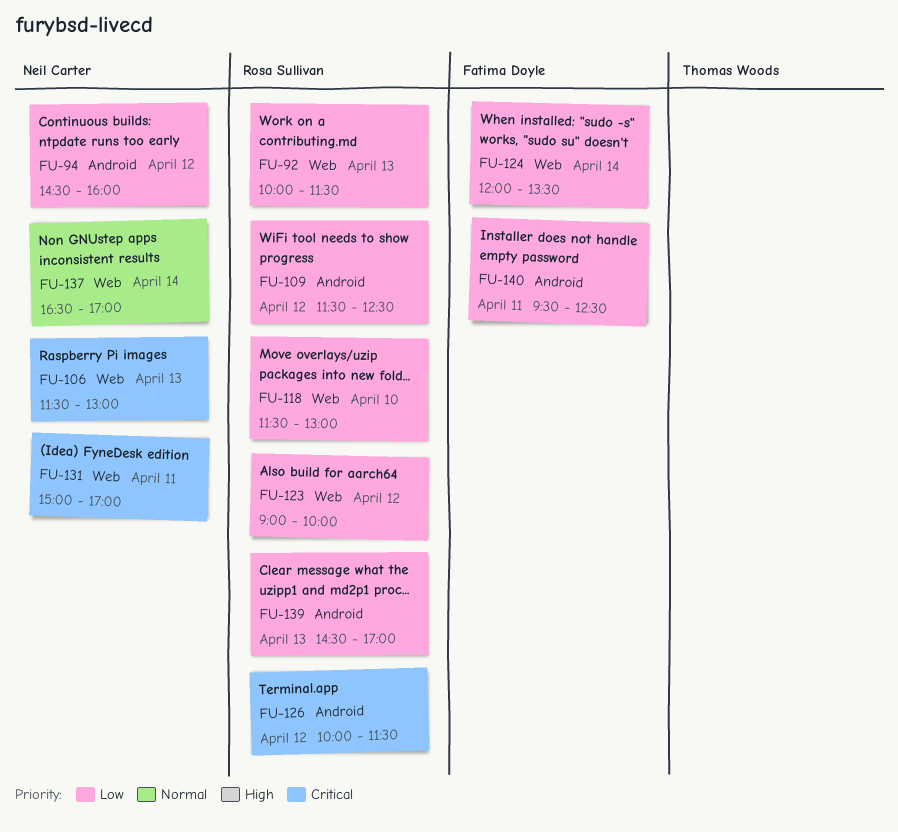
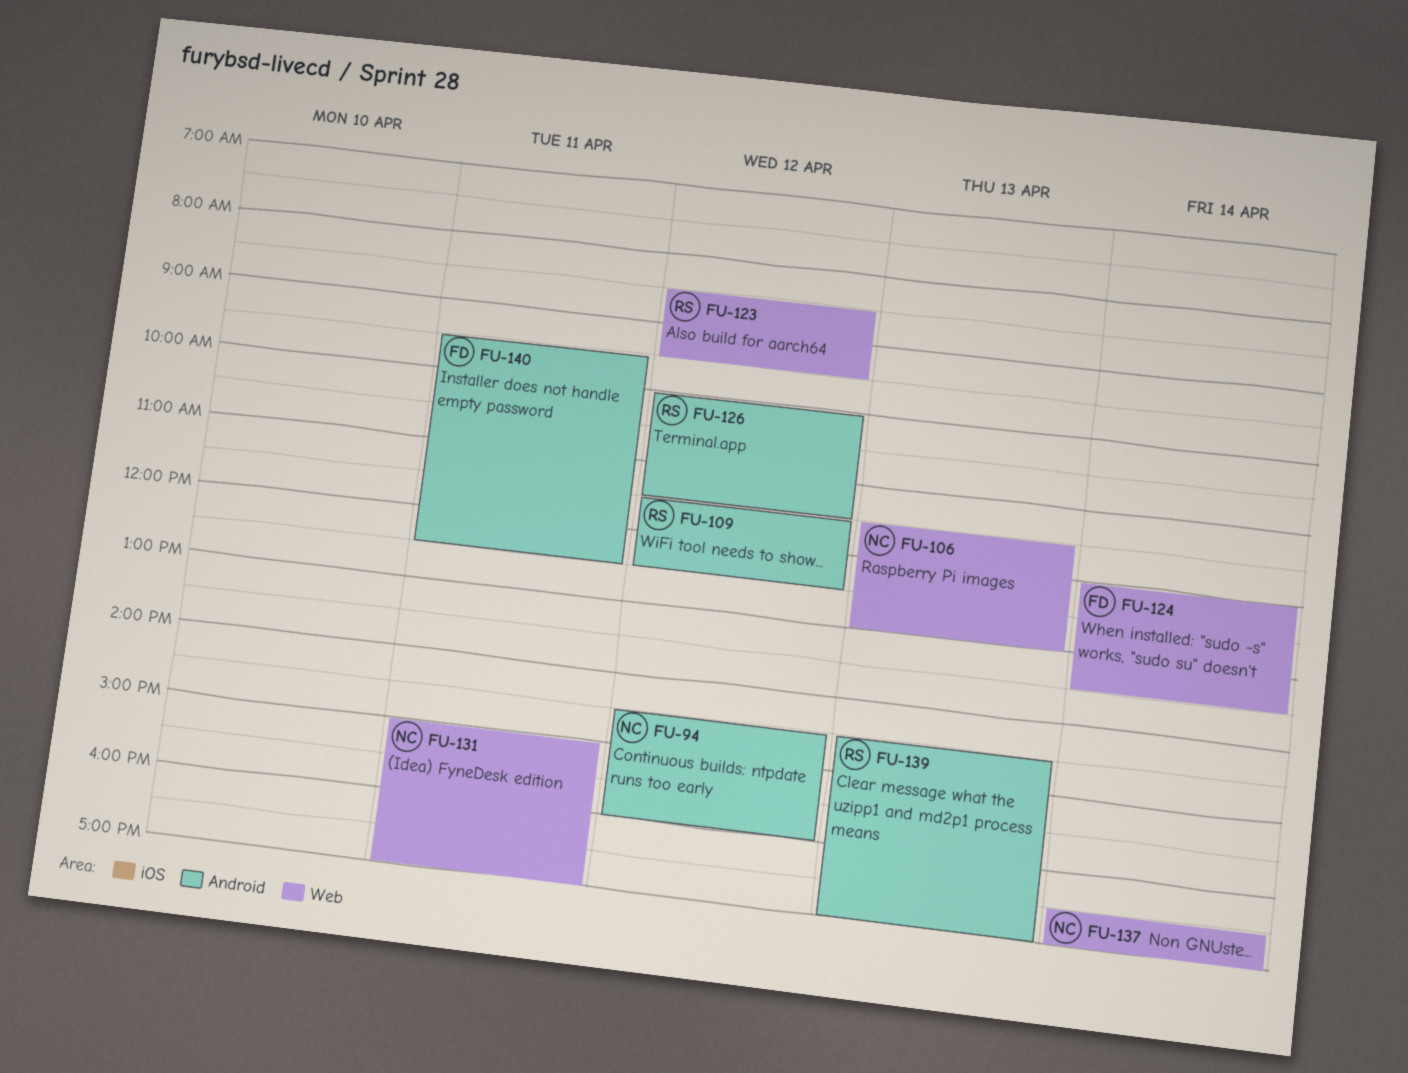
FU-92: present -> none
FU-118: present -> none
FU-123, begins: 09:00 -> 08:30
FU-123, ends: 10:00 -> 09:30

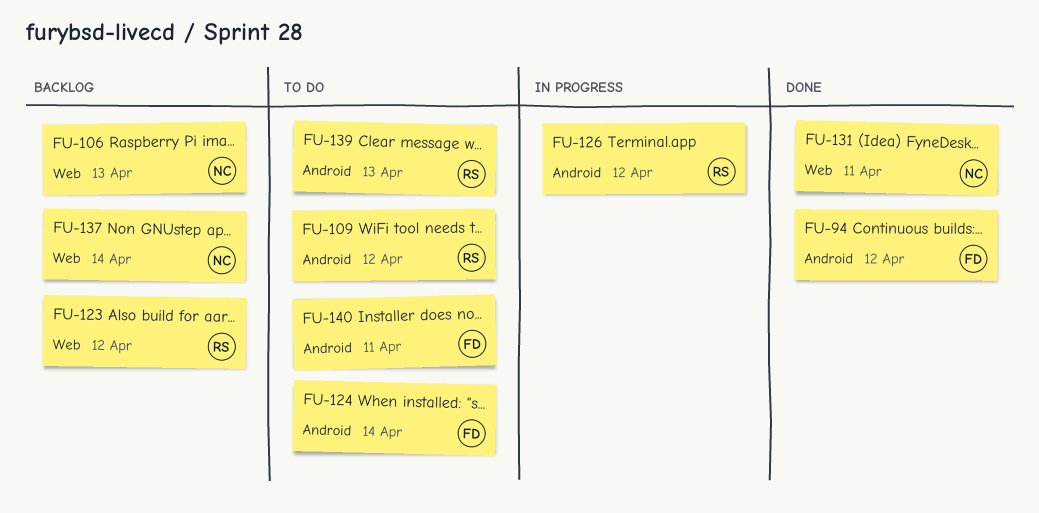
FU-94, owner: NC -> FD
FU-124, label: Web -> Android

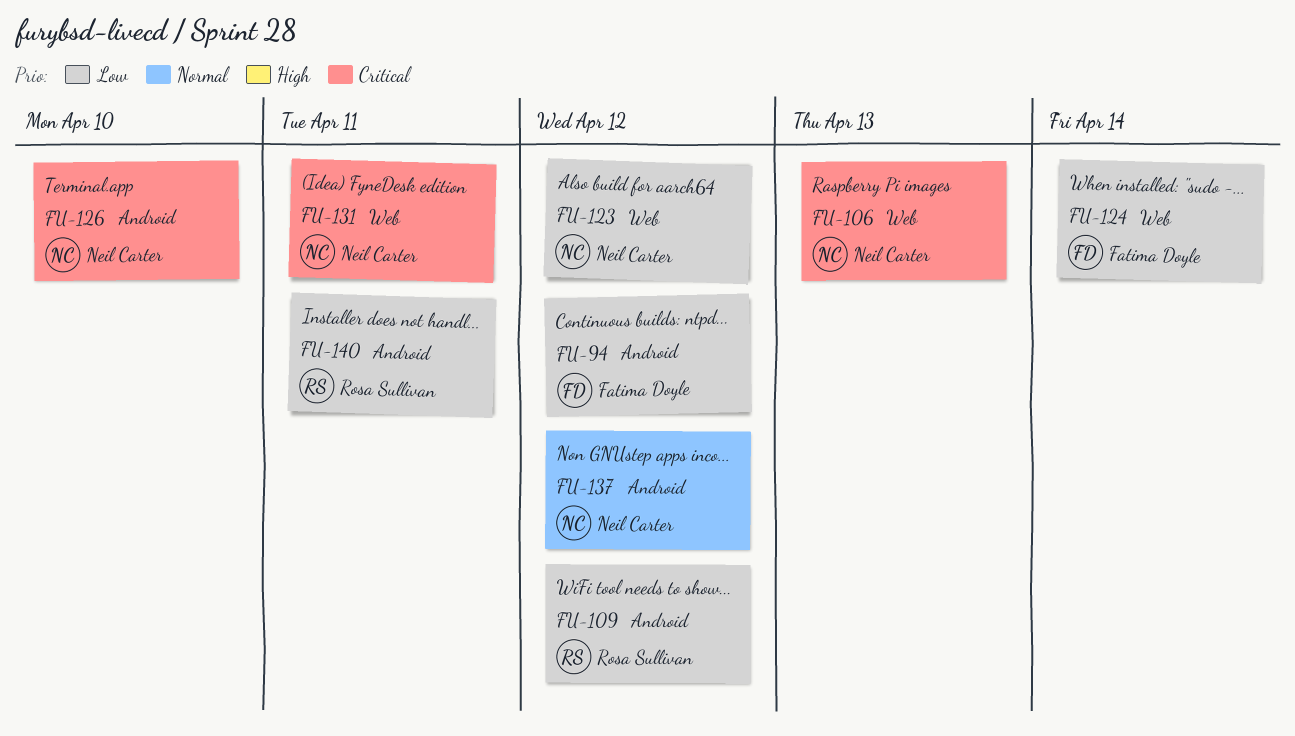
FU-123, owner: Rosa Sullivan -> Neil Carter
FU-124, label: Android -> Web
FU-126, owner: Rosa Sullivan -> Neil Carter
FU-126, day: Apr 12 -> Apr 10
FU-137, label: Web -> Android
FU-137, day: Apr 14 -> Apr 12
FU-139: present -> none
FU-140, owner: Fatima Doyle -> Rosa Sullivan

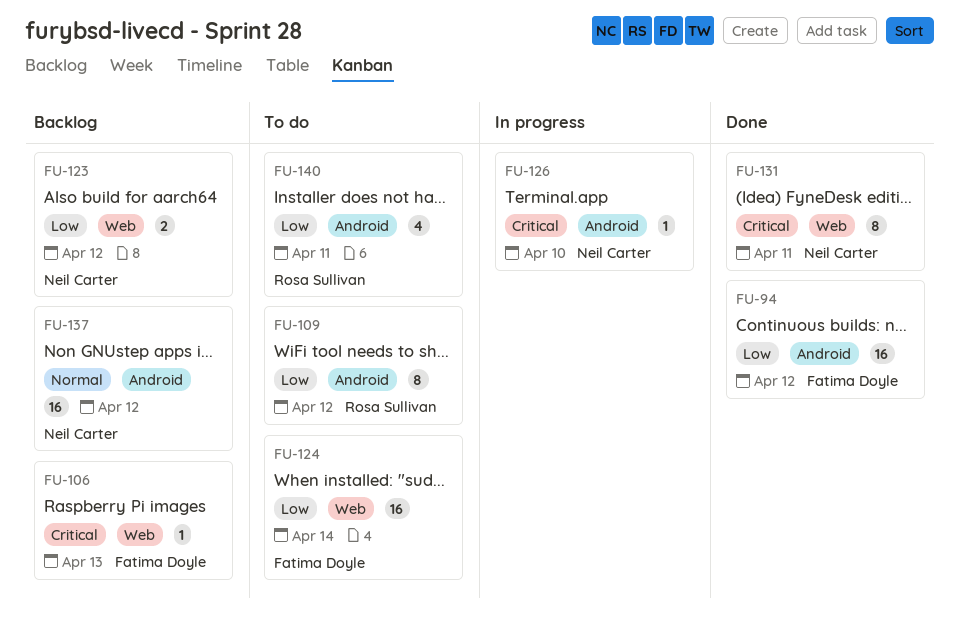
FU-106, owner: Neil Carter -> Fatima Doyle

